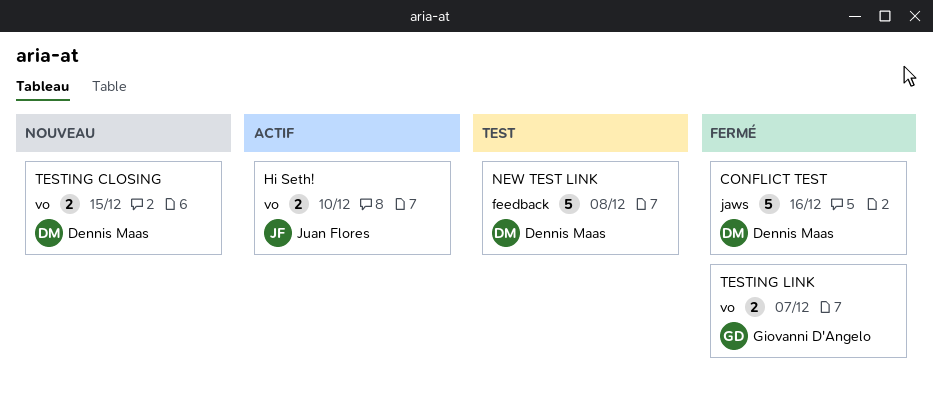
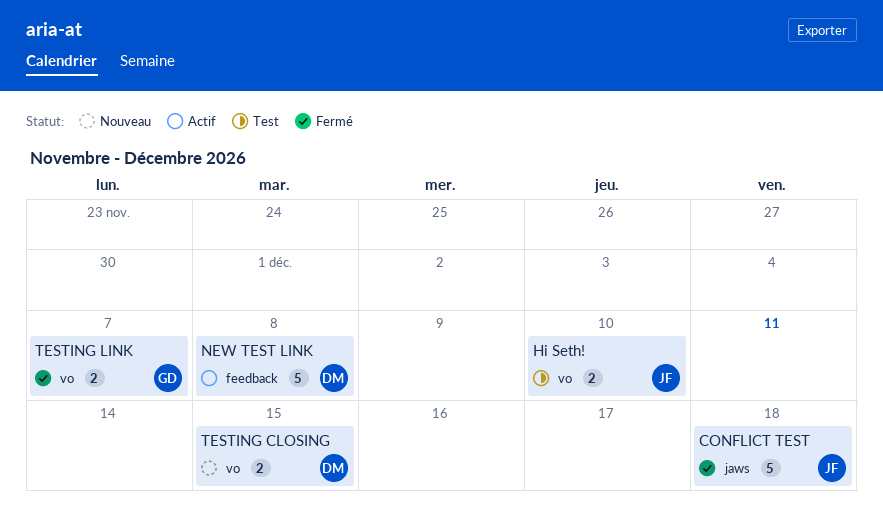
CONFLICT TEST, owner: Dennis Maas -> Juan Flores
CONFLICT TEST, due: Dec 16 -> Dec 18
Hi Seth!, status: Actif -> Test
NEW TEST LINK, status: Test -> Actif

